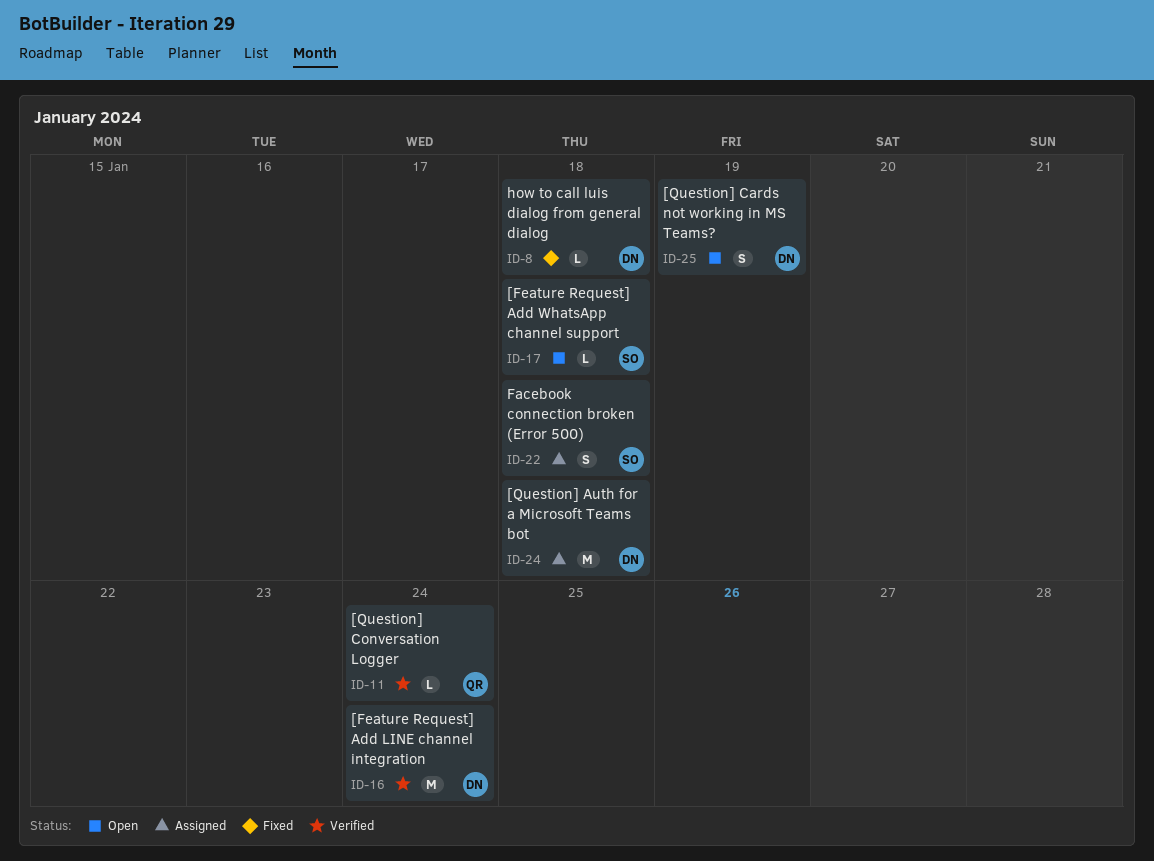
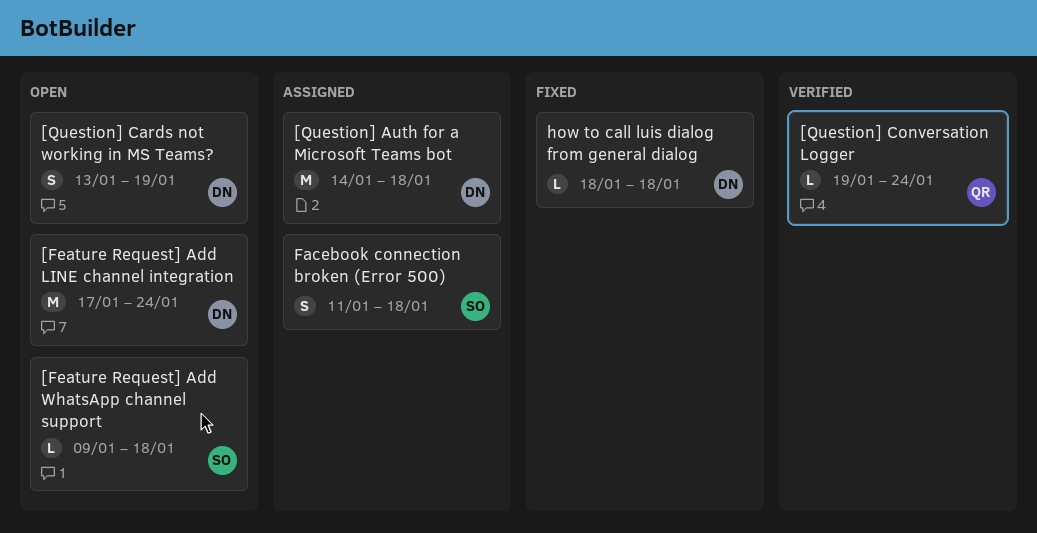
[Feature Request] Add LINE channel integration, status: Verified -> Open

